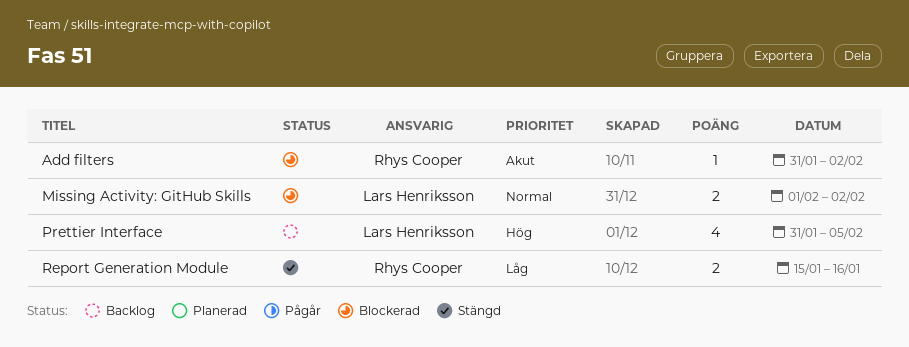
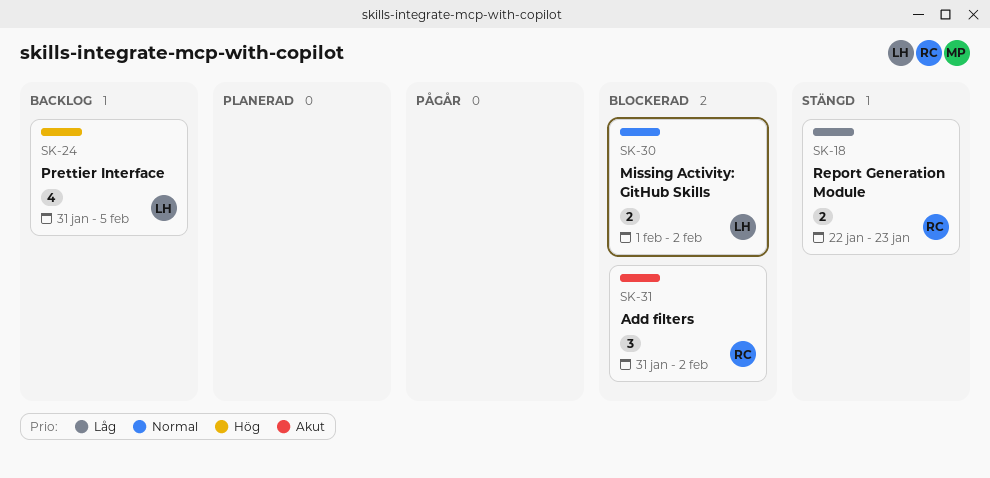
Add filters, estimate: 1 -> 3
Report Generation Module, start: Jan 15 -> Jan 22
Report Generation Module, due: Jan 16 -> Jan 23

